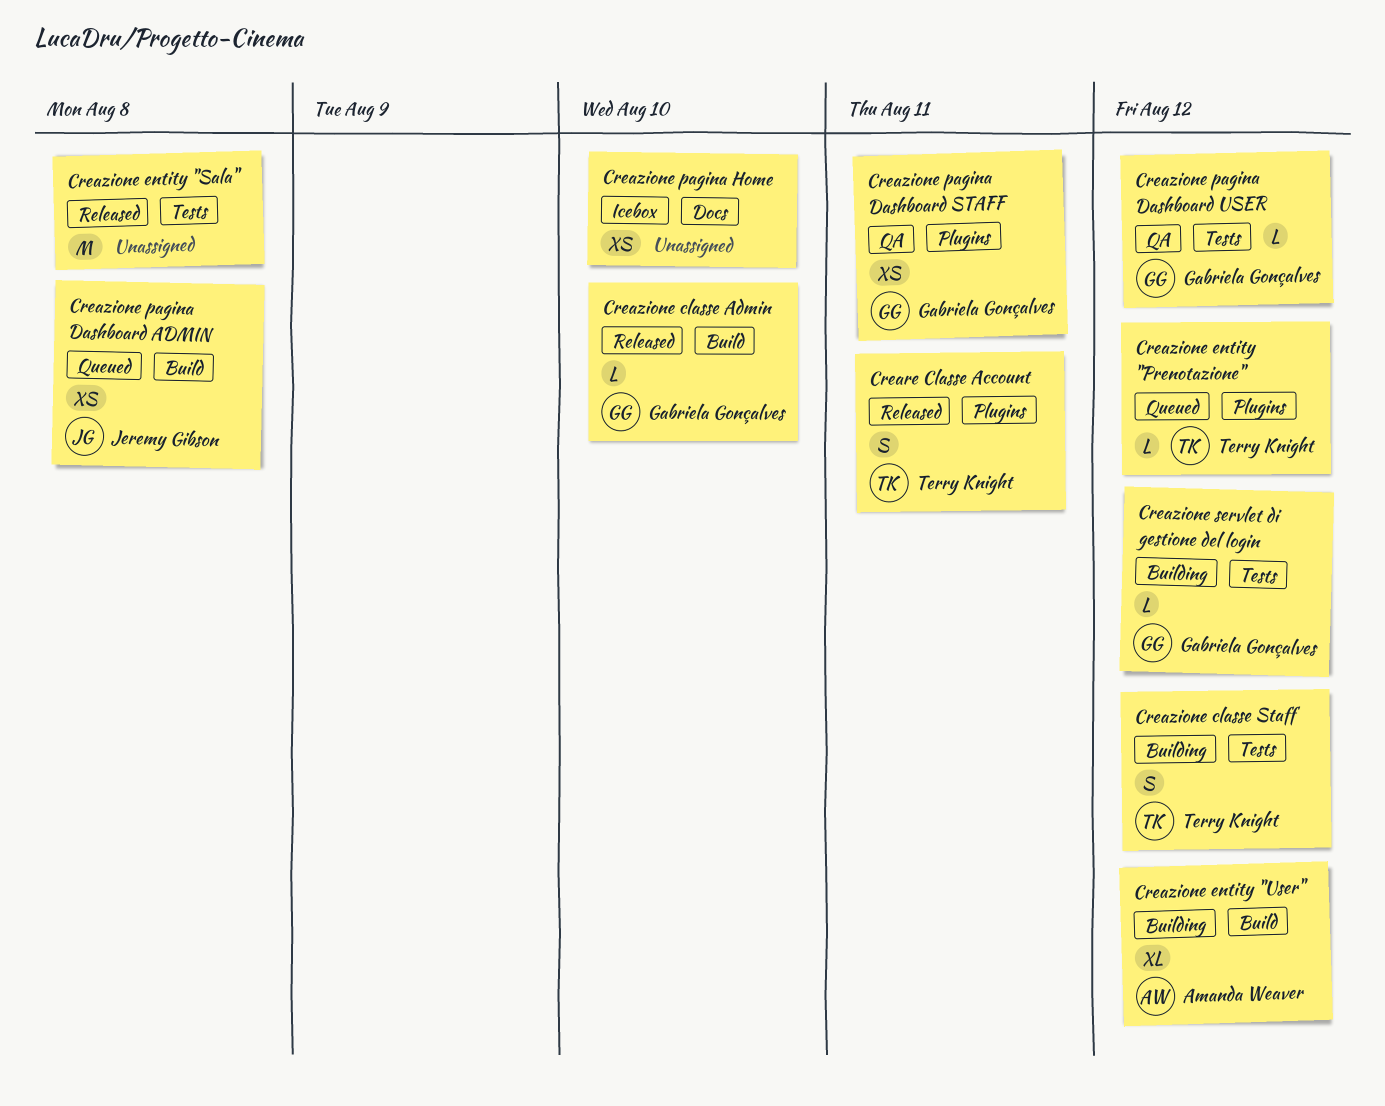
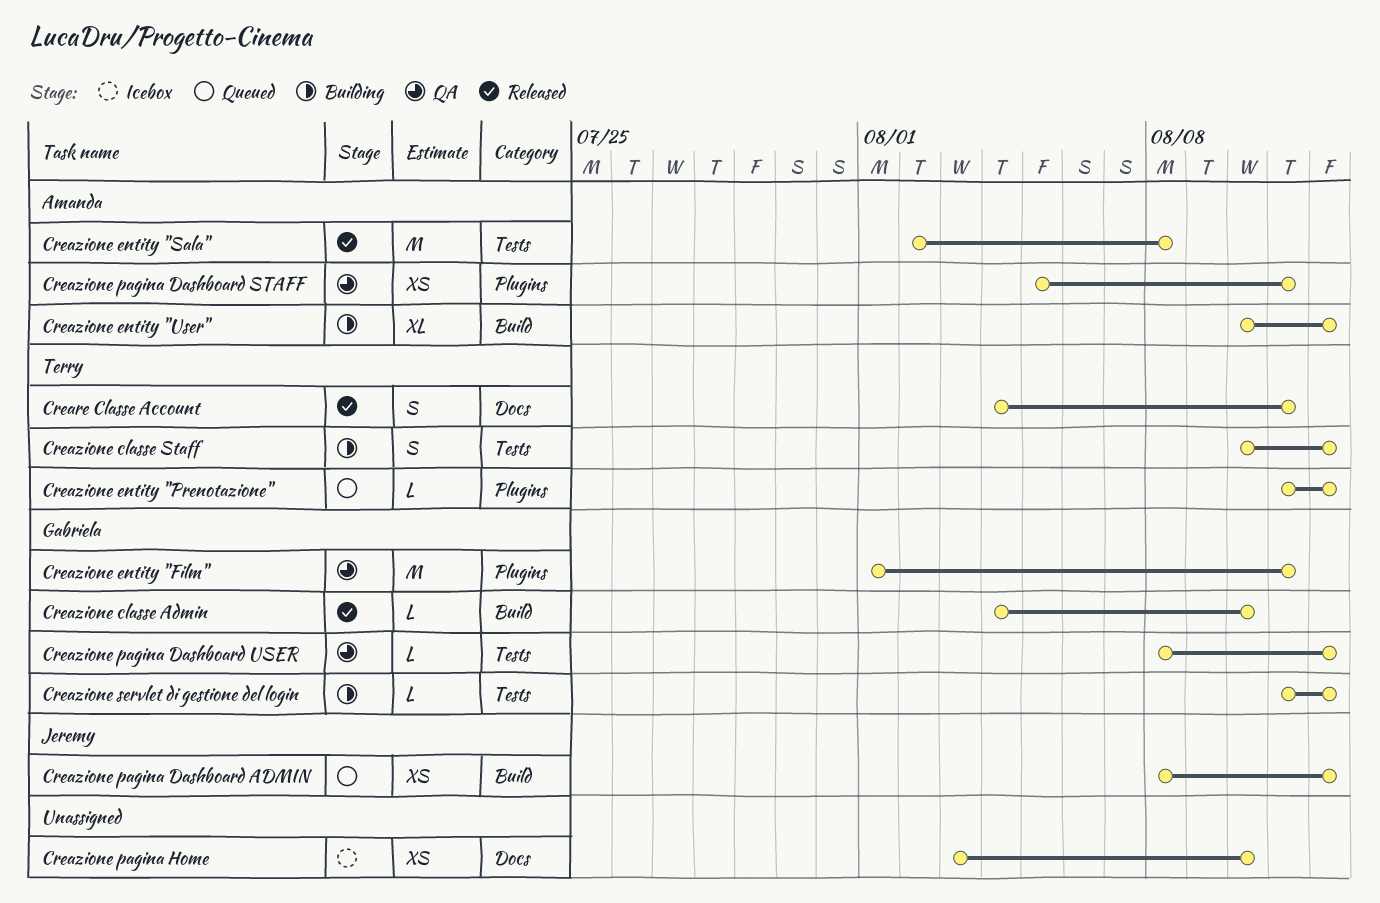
Creare Classe Account, label: Plugins -> Docs
Creazione entity "Film": none -> present
Creazione entity "Sala", owner: none -> Amanda Weaver
Creazione pagina Dashboard ADMIN, due: Aug 8 -> Aug 12
Creazione pagina Dashboard STAFF, owner: Gabriela Gonçalves -> Amanda Weaver

